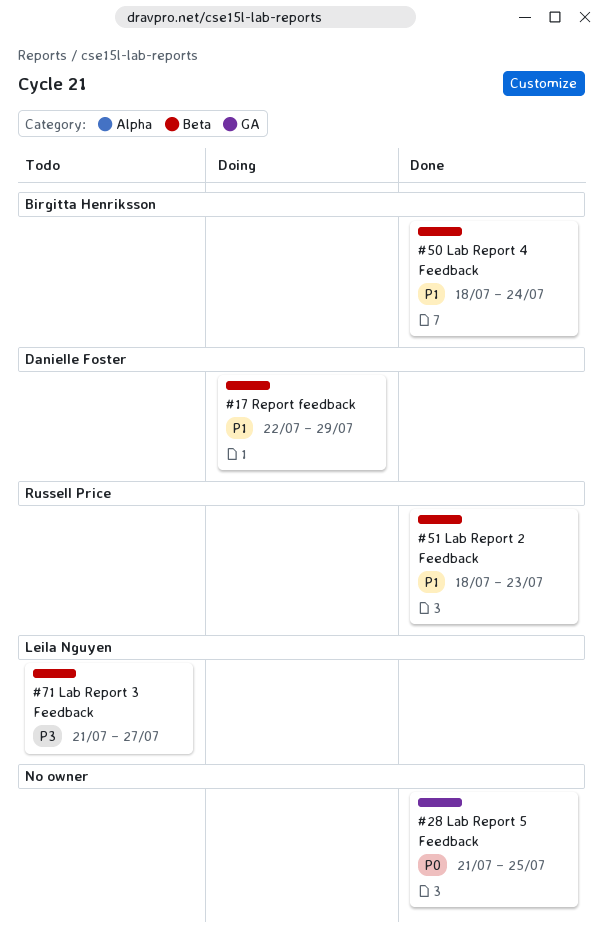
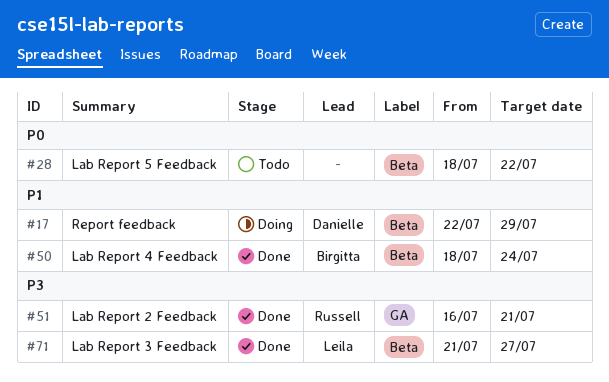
#28, status: Done -> Todo
#28, label: GA -> Beta
#28, start: Jul 21 -> Jul 18
#28, due: Jul 25 -> Jul 22
#51, priority: P1 -> P3
#51, label: Beta -> GA
#51, start: Jul 18 -> Jul 16
#51, due: Jul 23 -> Jul 21
#71, status: Todo -> Done

